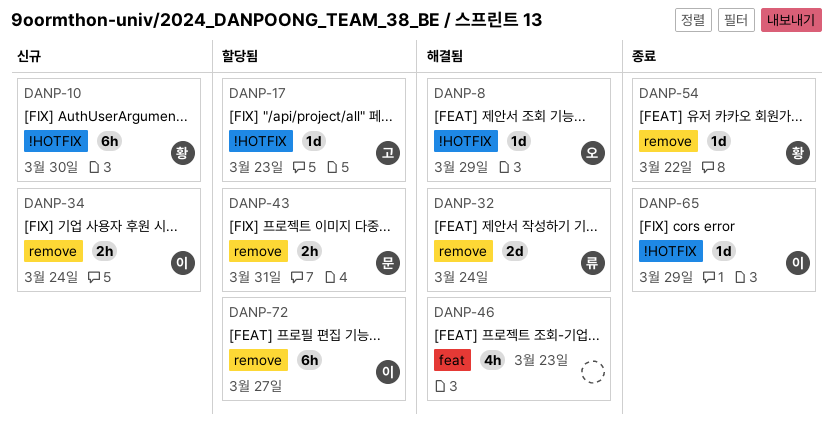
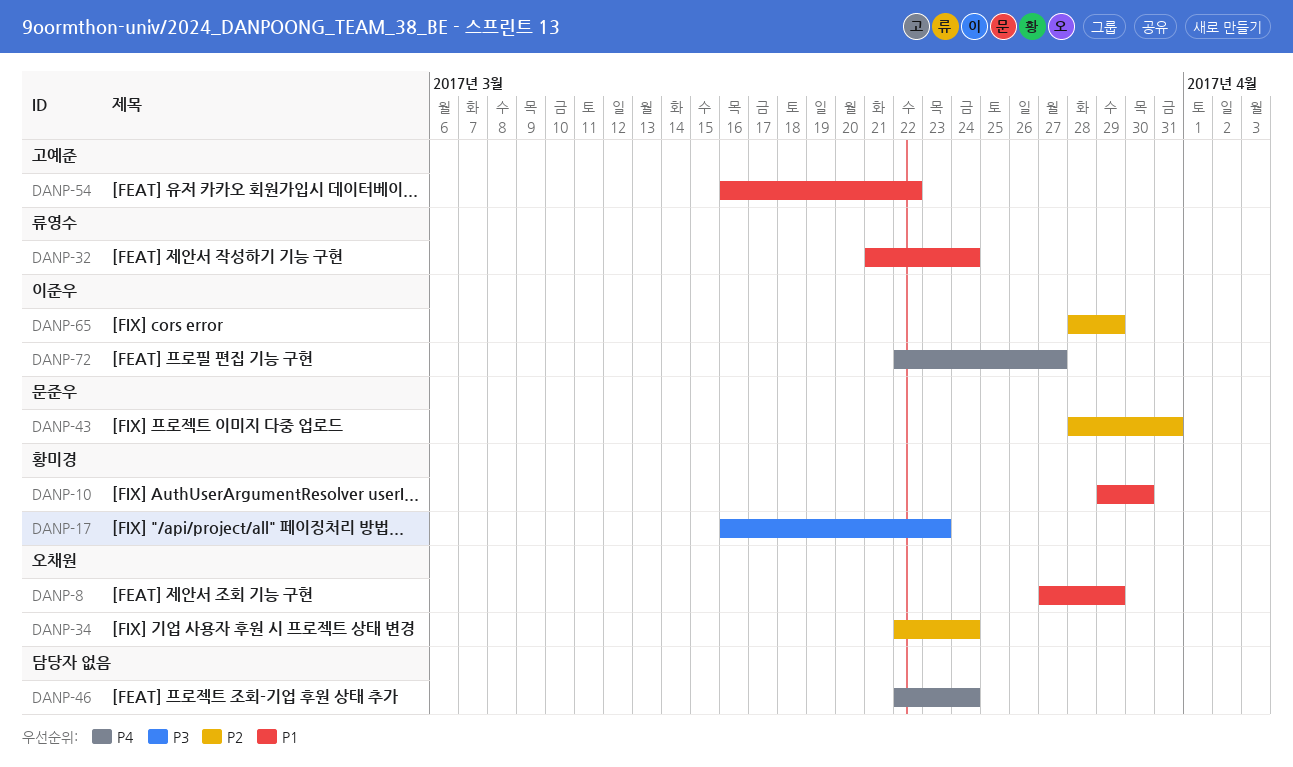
DANP-17, owner: 고예준 -> 황미경
DANP-34, owner: 이준우 -> 오채원
DANP-46, due: Mar 23 -> Mar 24
DANP-54, owner: 황미경 -> 고예준

